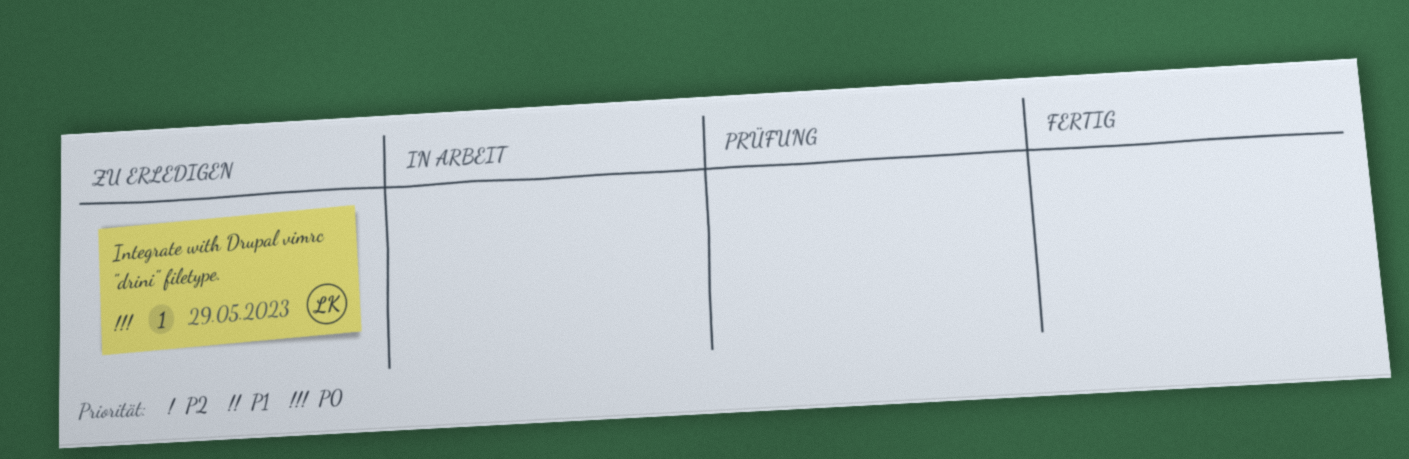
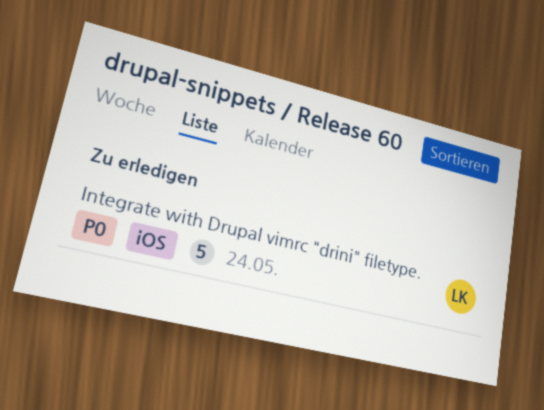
Integrate with Drupal vimrc "drini" filetype., estimate: 1 -> 5
Integrate with Drupal vimrc "drini" filetype., due: May 29 -> May 24

